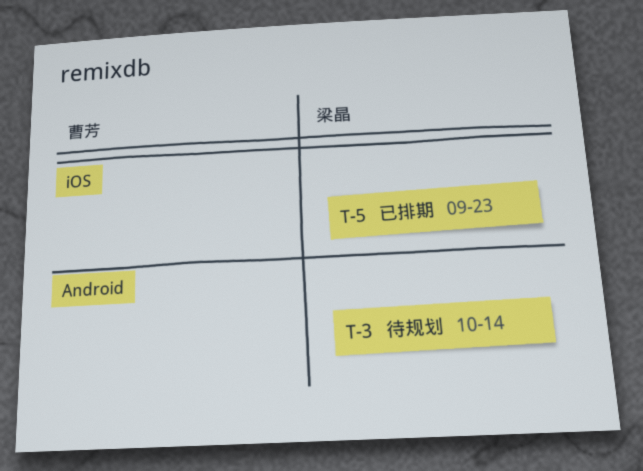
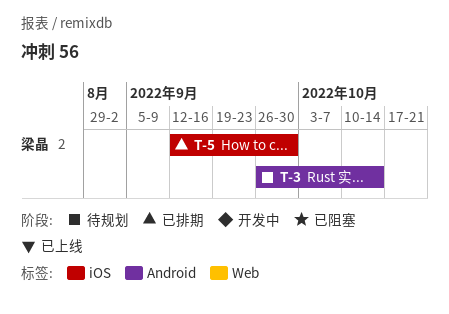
T-5, due: Sep 23 -> Sep 30

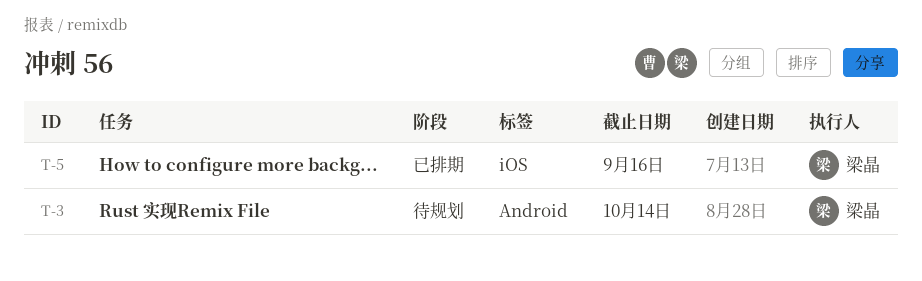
T-5, due: Sep 30 -> Sep 16

